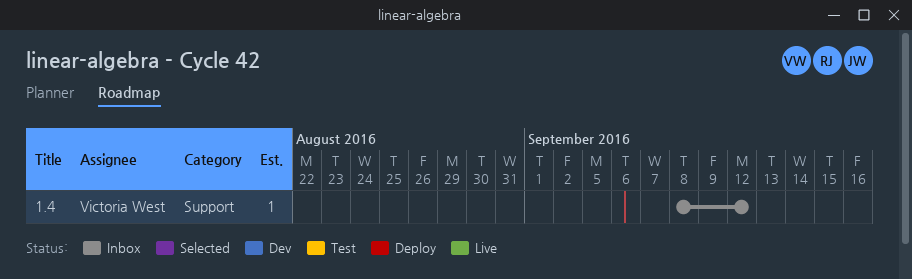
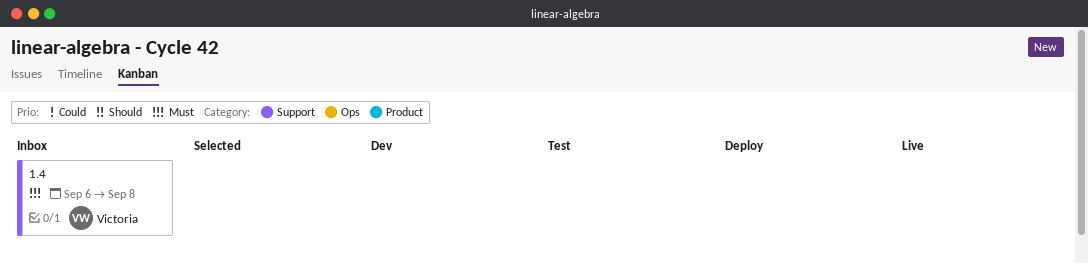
1.4, start: Sep 8 -> Sep 6
1.4, due: Sep 12 -> Sep 8

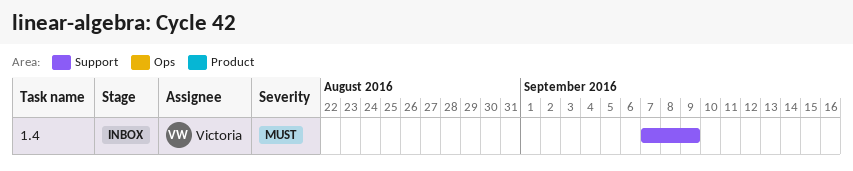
1.4, start: Sep 6 -> Sep 7
1.4, due: Sep 8 -> Sep 9

